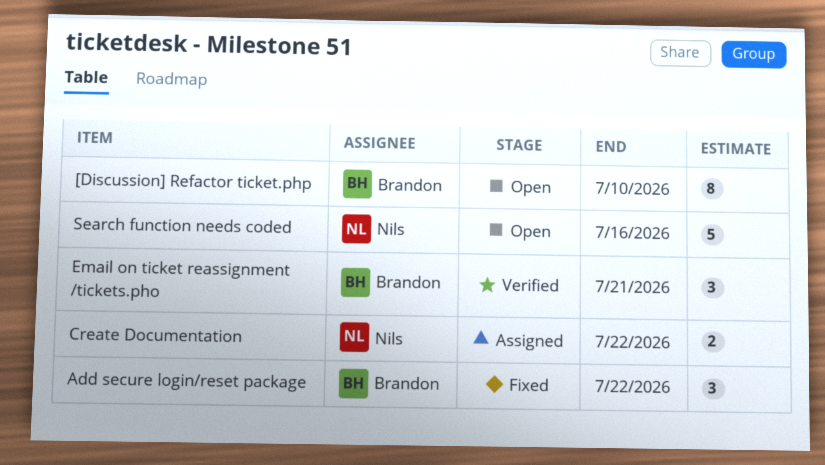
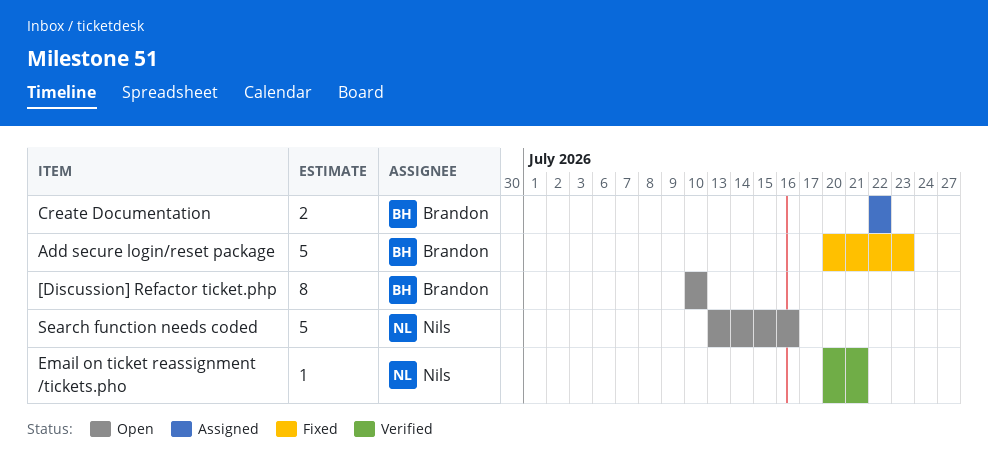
Add secure login/reset package, estimate: 3 -> 5
Add secure login/reset package, due: Jul 22 -> Jul 23
Create Documentation, owner: Nils -> Brandon
Email on ticket reassignment /tickets.pho, owner: Brandon -> Nils
Email on ticket reassignment /tickets.pho, estimate: 3 -> 1

